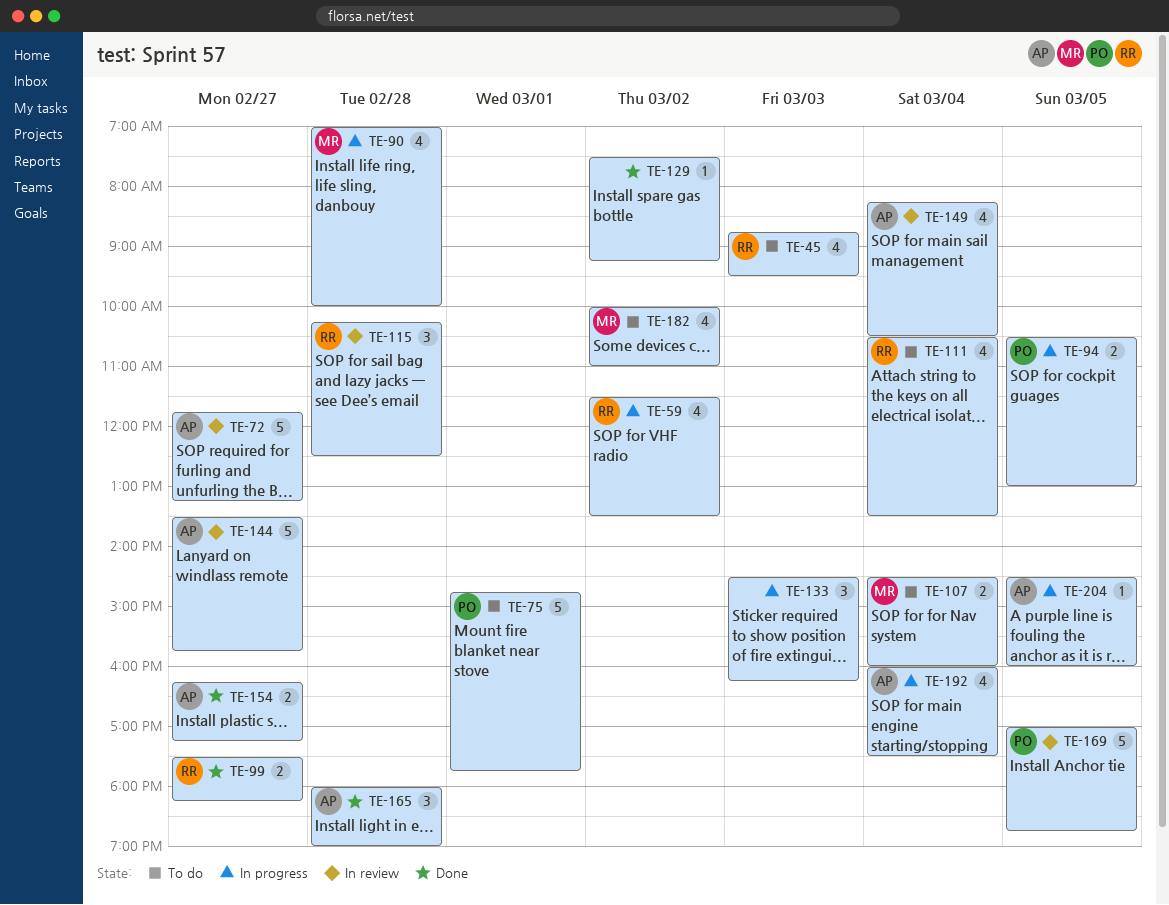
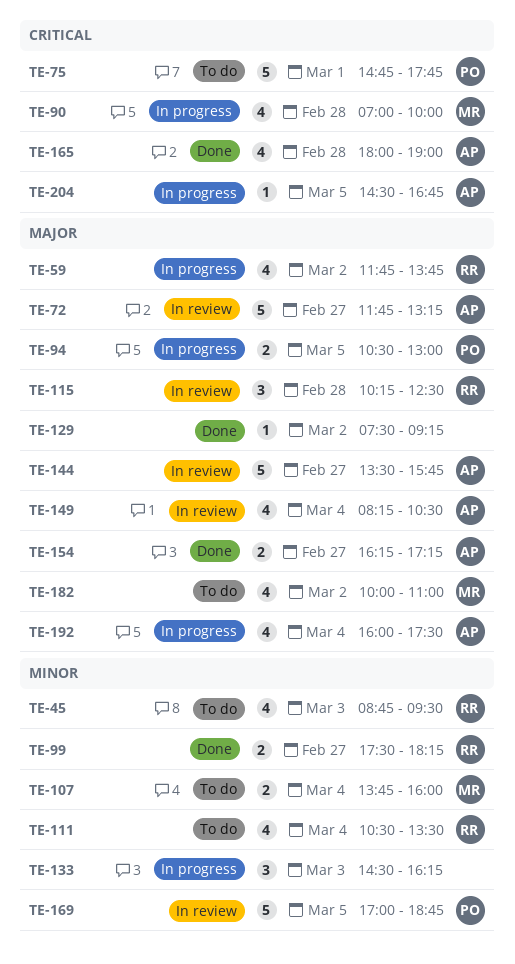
TE-59, begins: 11:30 -> 11:45
TE-59, ends: 13:30 -> 13:45
TE-107, begins: 14:30 -> 13:45
TE-165, estimate: 3 -> 4
TE-204, ends: 16:00 -> 16:45

